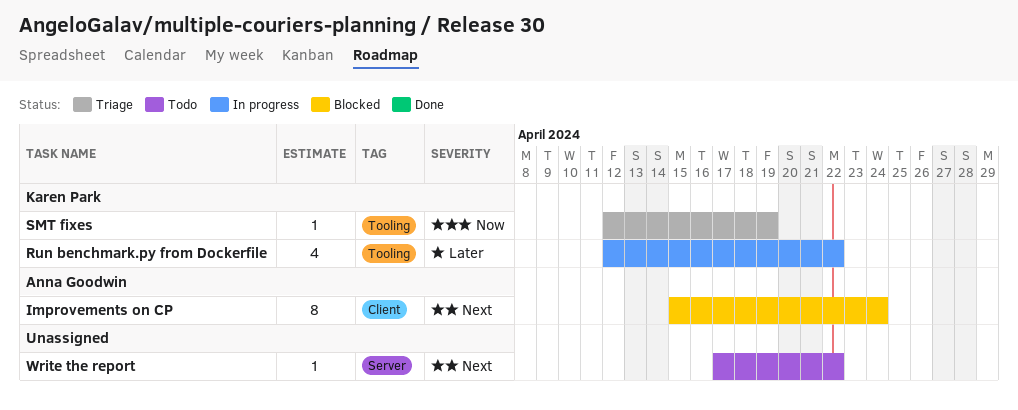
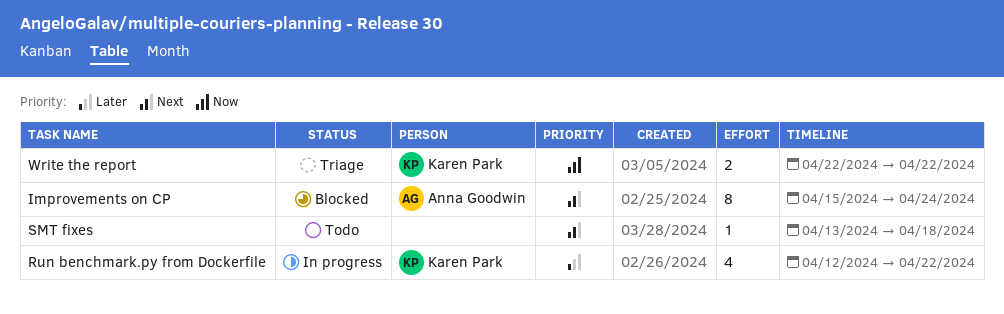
SMT fixes, status: Triage -> Todo
SMT fixes, owner: Karen Park -> none
SMT fixes, priority: Now -> Next
SMT fixes, start: Apr 12 -> Apr 13
SMT fixes, due: Apr 19 -> Apr 18
Write the report, status: Todo -> Triage
Write the report, owner: none -> Karen Park
Write the report, priority: Next -> Now
Write the report, estimate: 1 -> 2
Write the report, start: Apr 17 -> Apr 22

